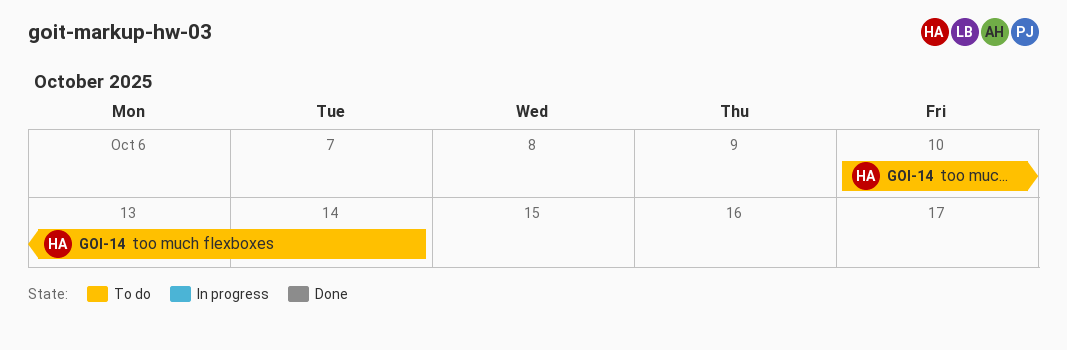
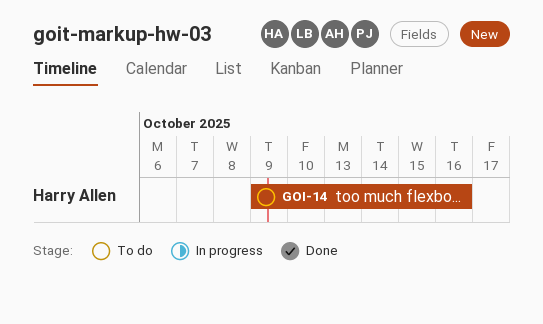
GOI-14, start: Oct 10 -> Oct 9
GOI-14, due: Oct 14 -> Oct 16

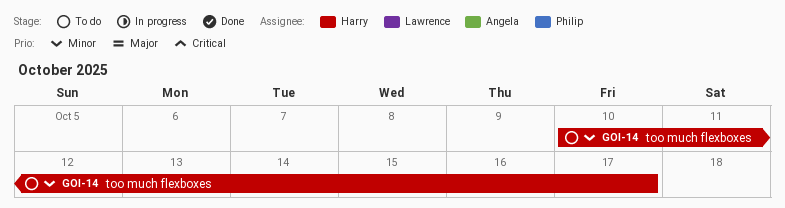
GOI-14, start: Oct 9 -> Oct 10
GOI-14, due: Oct 16 -> Oct 17

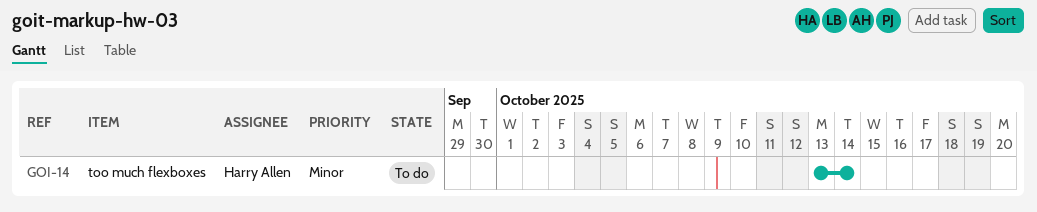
GOI-14, start: Oct 10 -> Oct 13
GOI-14, due: Oct 17 -> Oct 14

